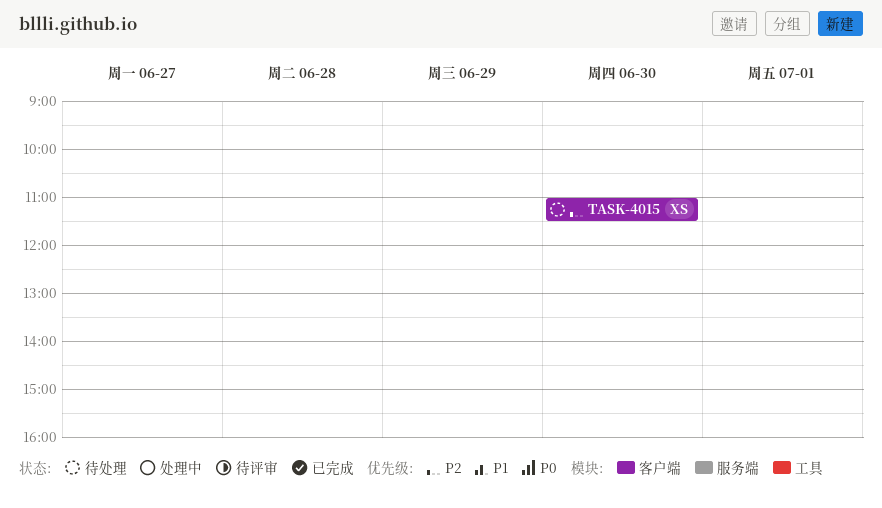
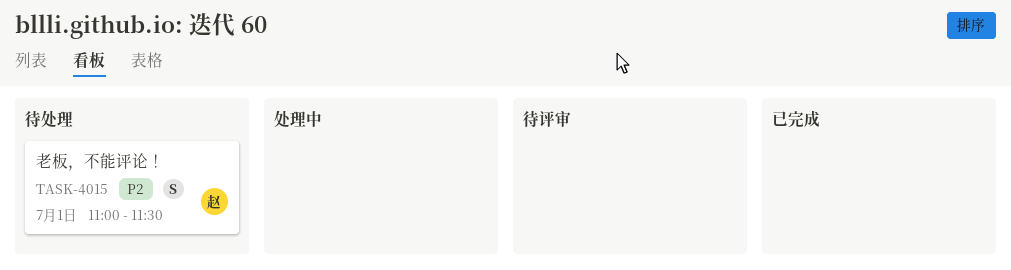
TASK-4015, estimate: XS -> S
TASK-4015, day: Jun 30 -> Jul 1

